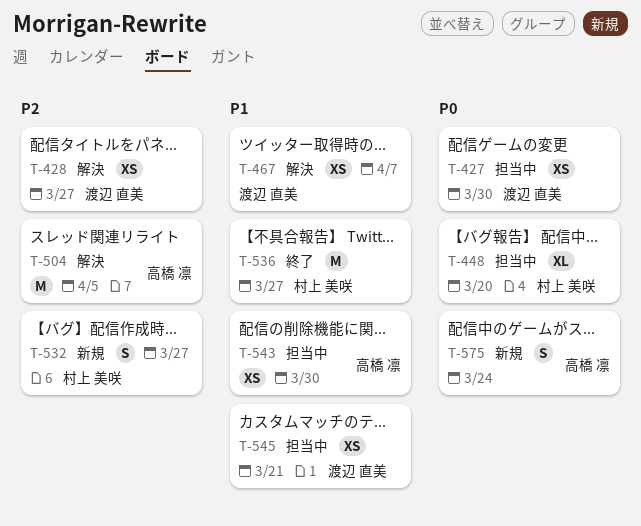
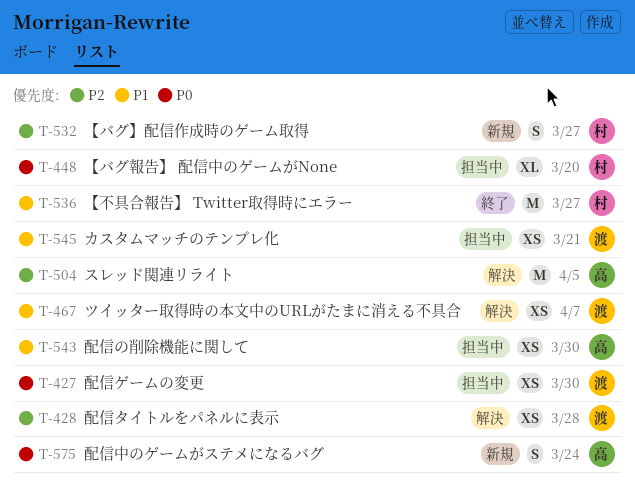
T-428, due: Mar 27 -> Mar 28

